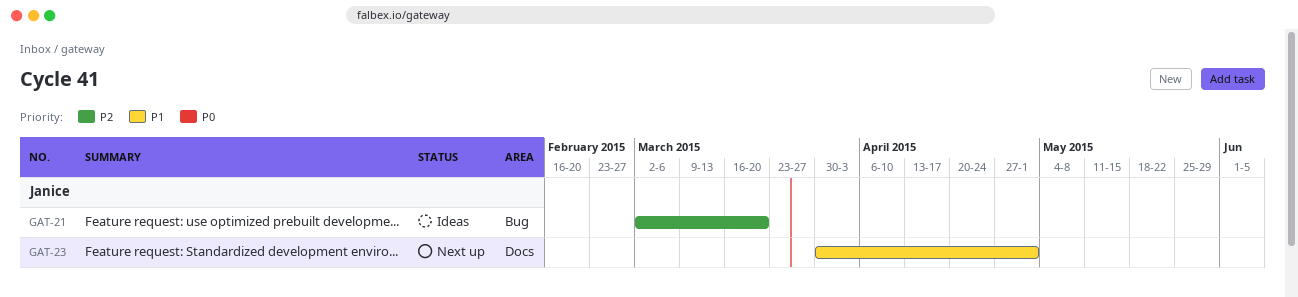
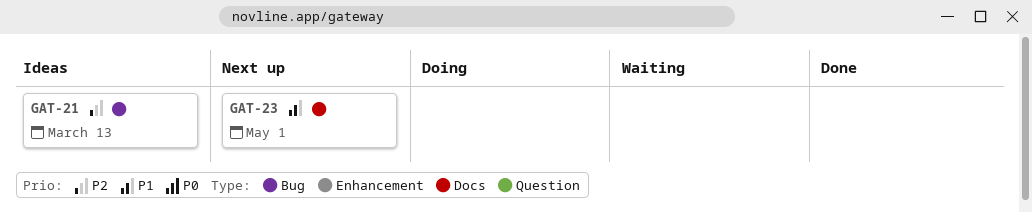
GAT-21, due: Mar 20 -> Mar 13

